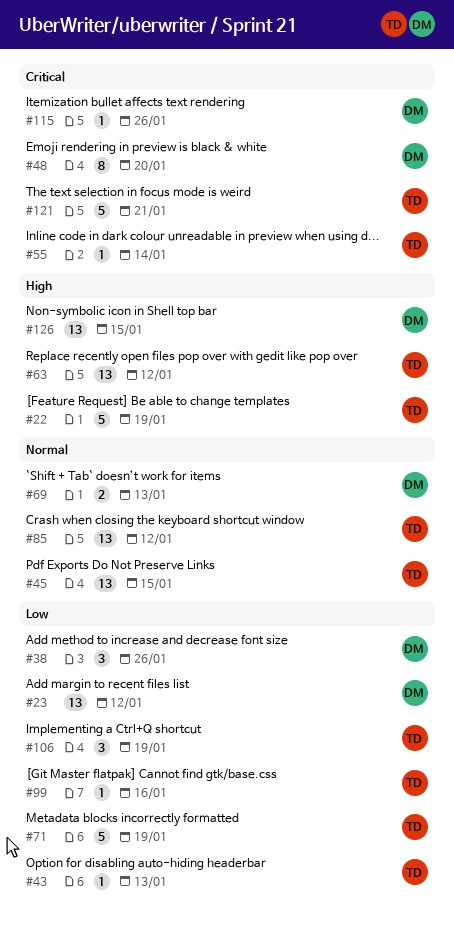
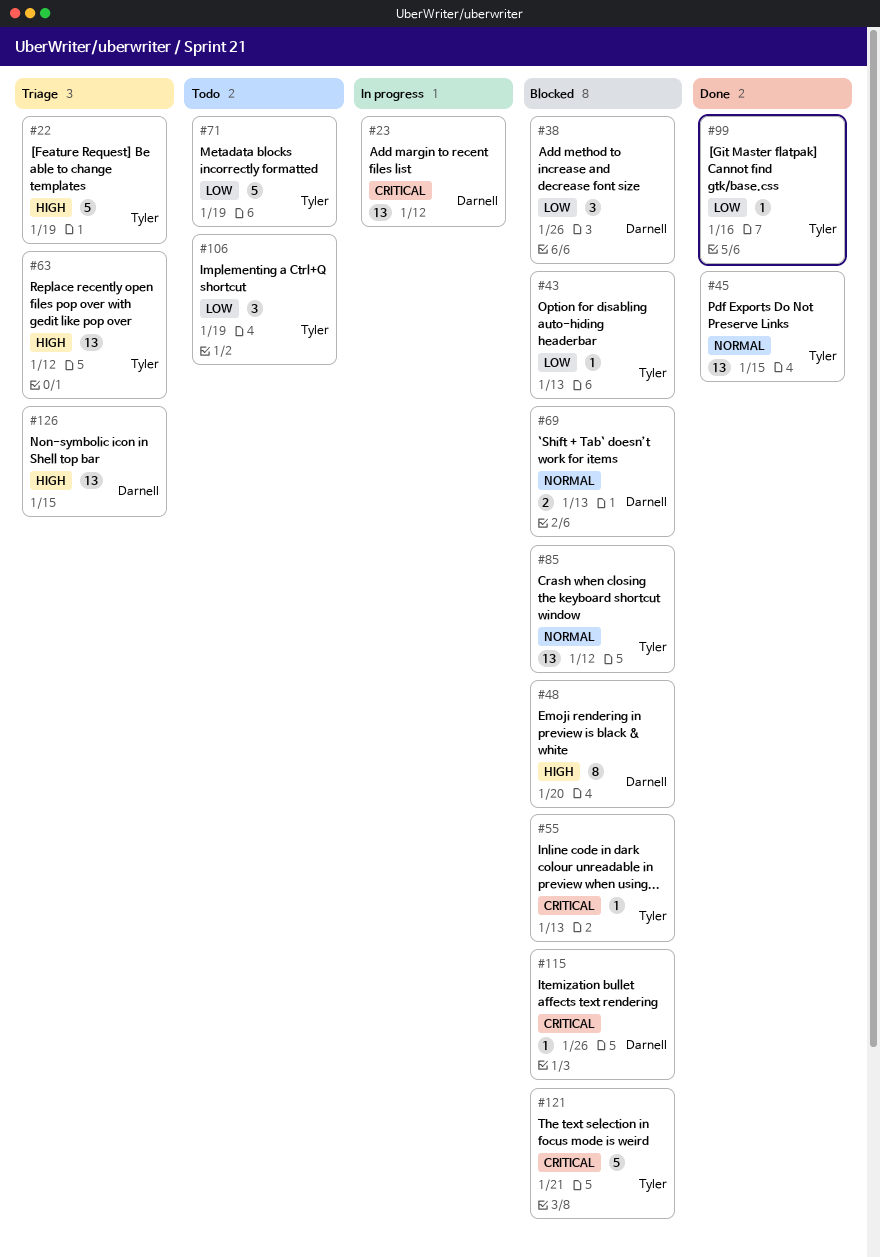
#23, priority: Low -> Critical
#48, priority: Critical -> High
#55, due: Jan 14 -> Jan 13

